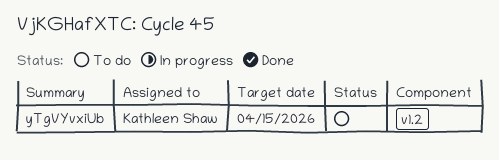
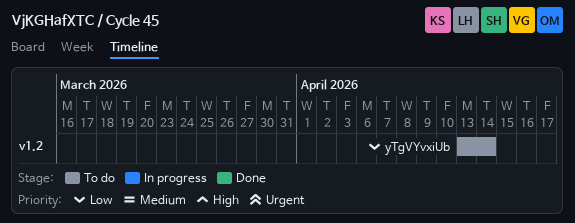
yTgVYvxiUb, due: Apr 15 -> Apr 14

